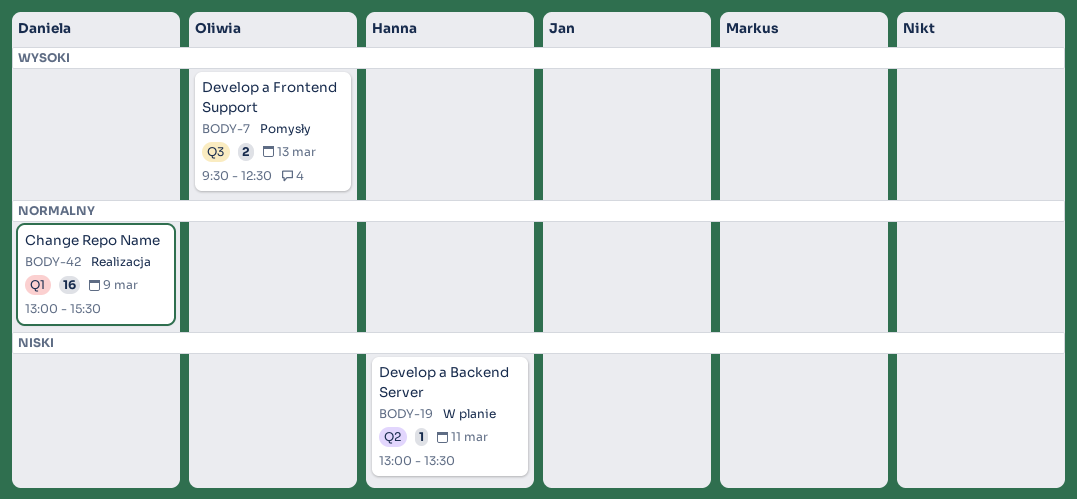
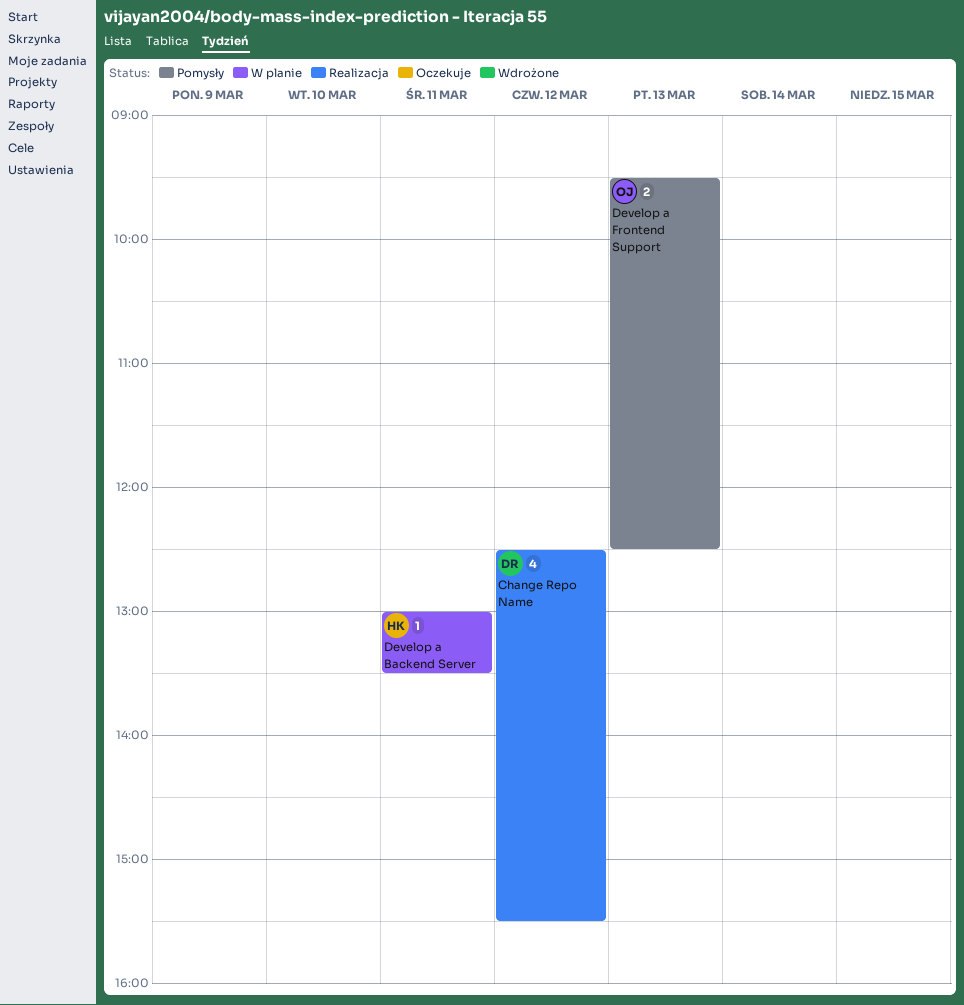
Change Repo Name, estimate: 16 -> 4
Change Repo Name, day: Mar 9 -> Mar 12
Change Repo Name, begins: 13:00 -> 12:30

